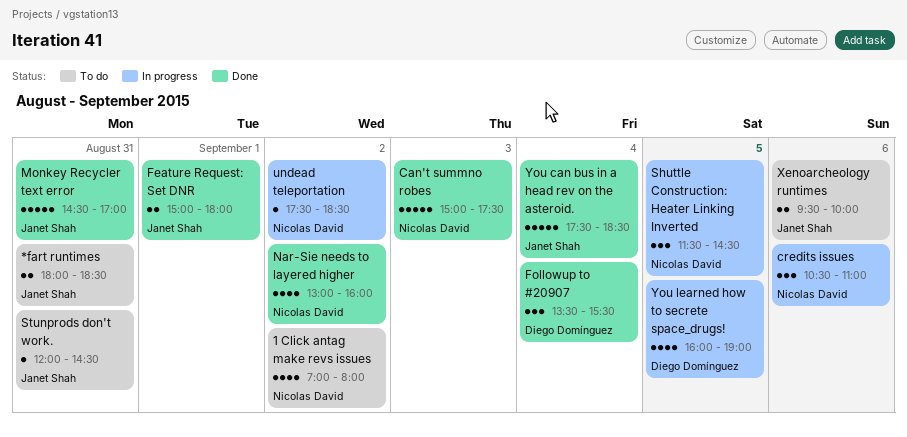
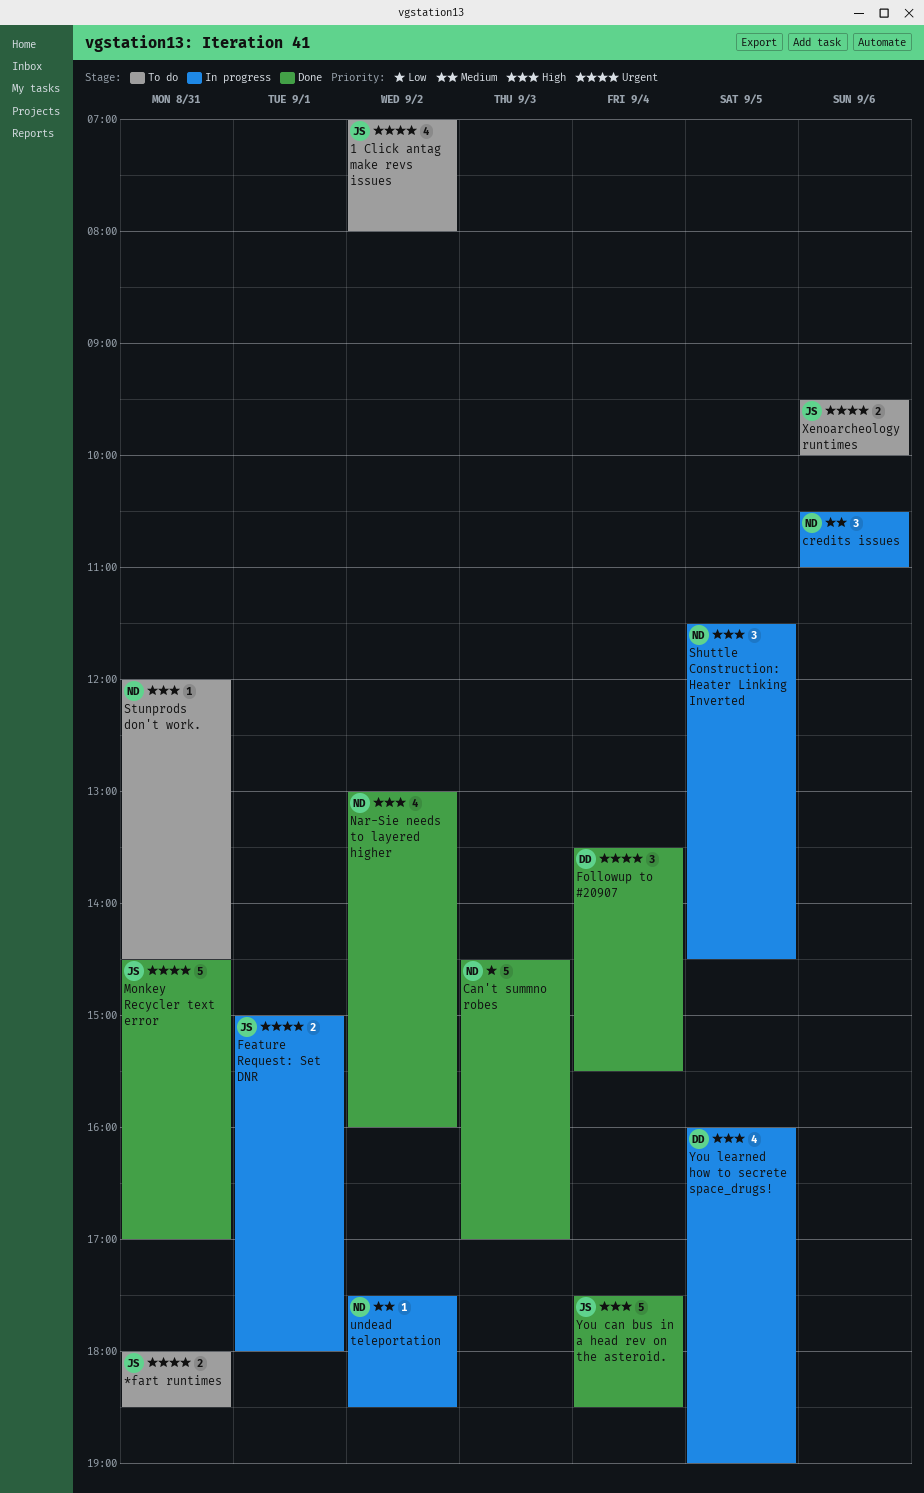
1 Click antag make revs issues, owner: Nicolas David -> Janet Shah
Can't summno robes, begins: 15:00 -> 14:30
Can't summno robes, ends: 17:30 -> 17:00
Feature Request: Set DNR, status: Done -> In progress
Stunprods don't work., owner: Janet Shah -> Nicolas David

